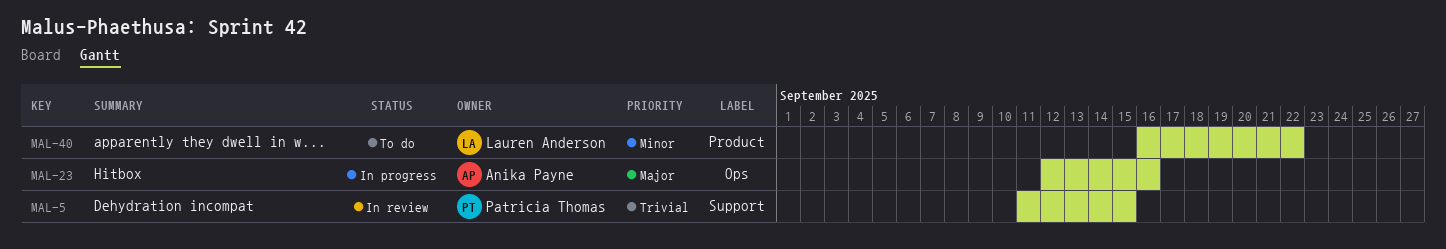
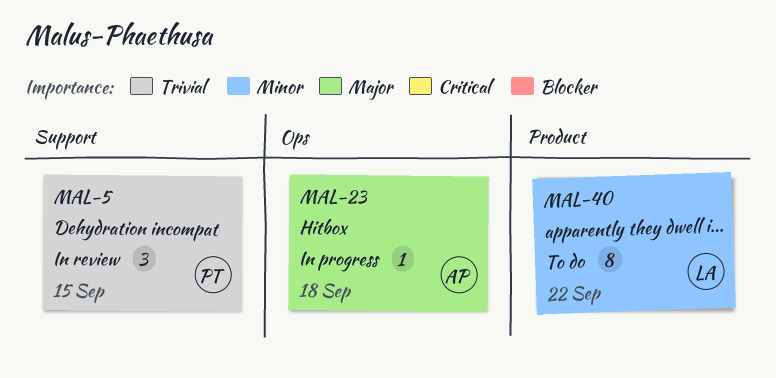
MAL-23, due: Sep 16 -> Sep 18

